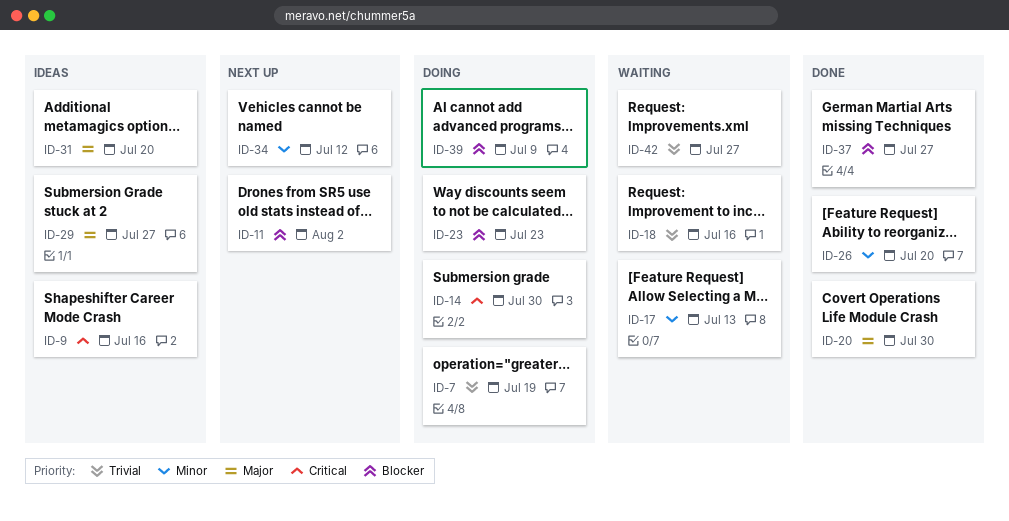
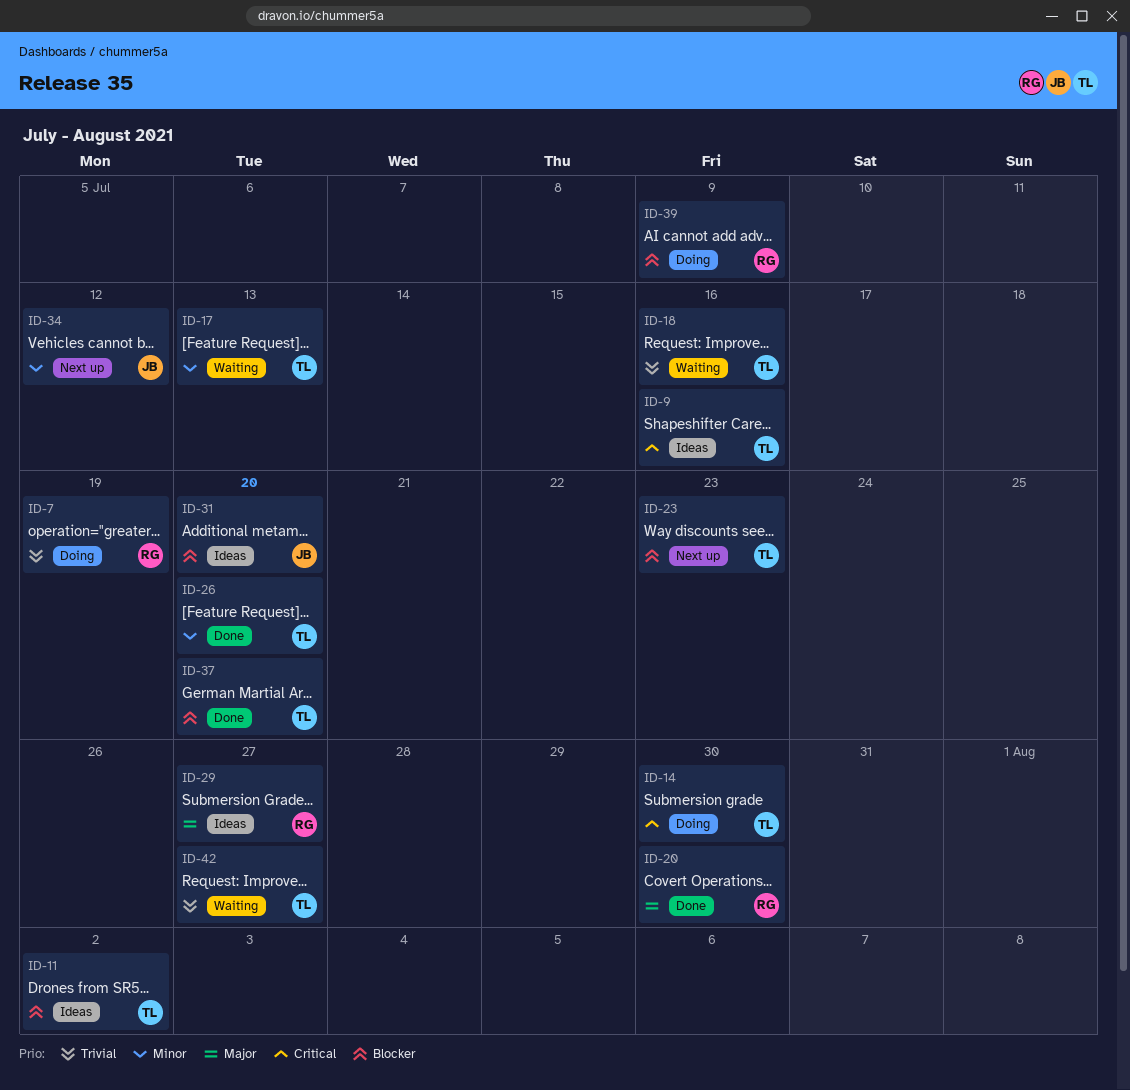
ID-11, status: Next up -> Ideas
ID-23, status: Doing -> Next up
ID-31, priority: Major -> Blocker
ID-37, due: Jul 27 -> Jul 20

